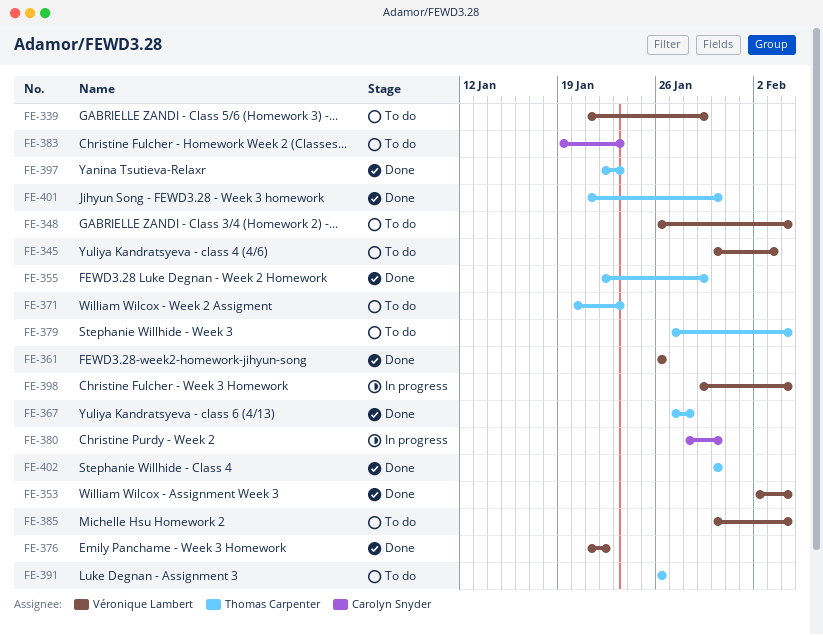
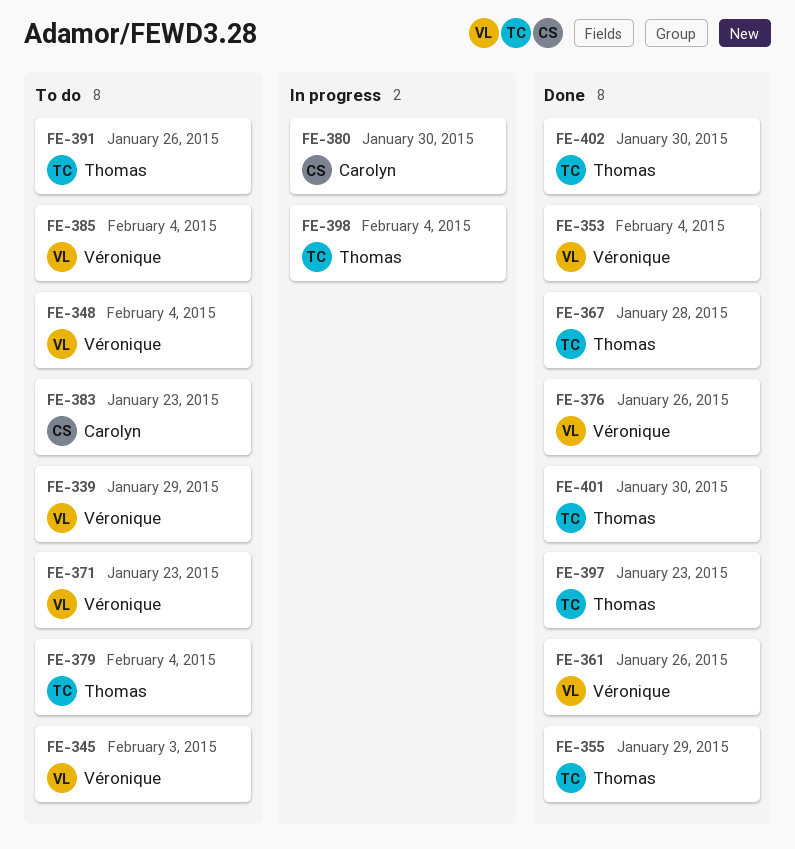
FE-371, owner: Thomas Carpenter -> Véronique Lambert
FE-376, due: Jan 22 -> Jan 26
FE-398, owner: Véronique Lambert -> Thomas Carpenter

